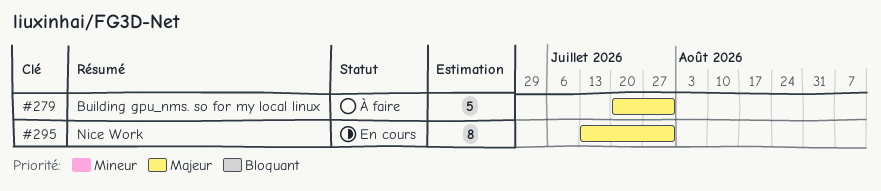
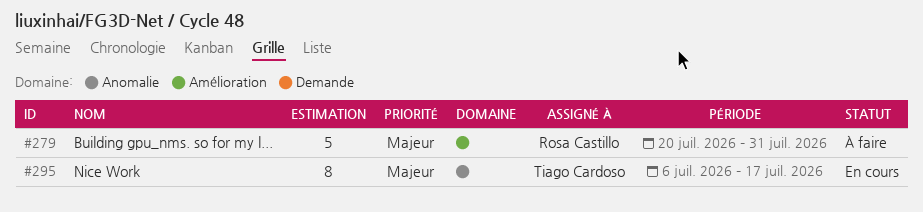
#295, start: Jul 13 -> Jul 6
#295, due: Jul 31 -> Jul 17

